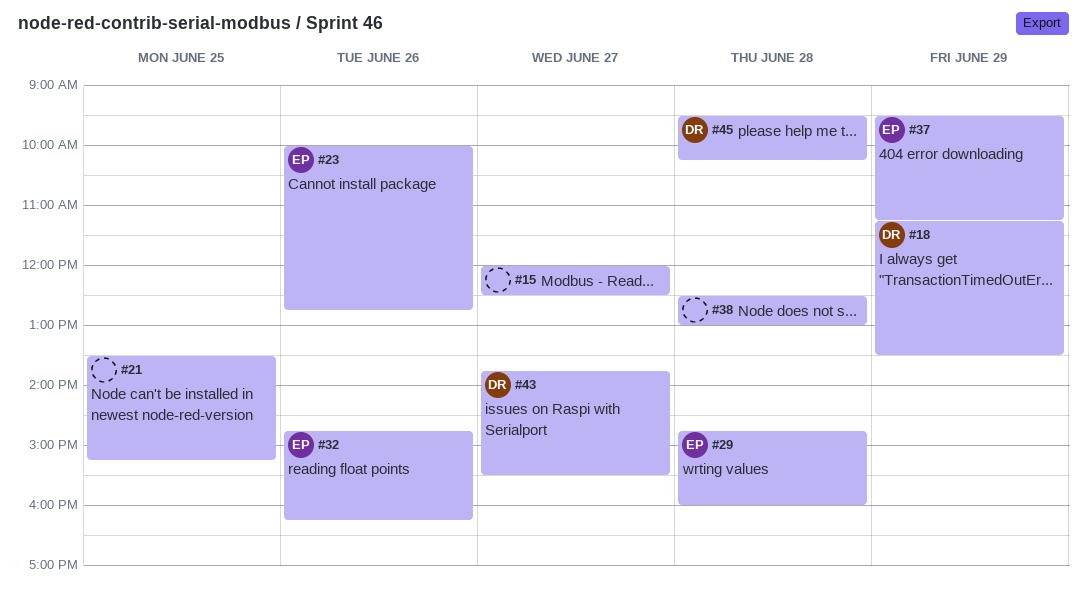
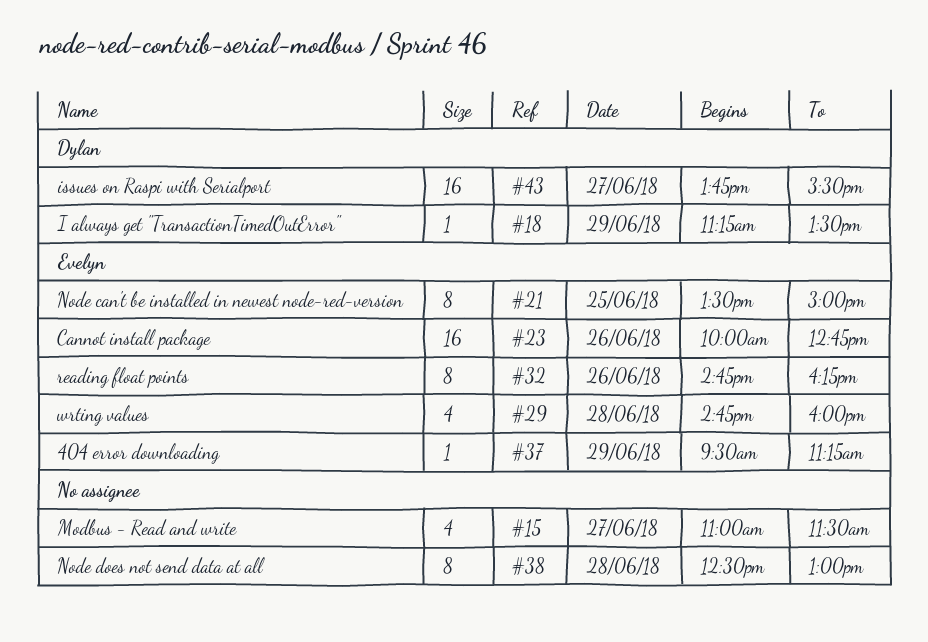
#15, begins: 12:00 -> 11:00
#15, ends: 12:30 -> 11:30
#21, owner: none -> Evelyn
#21, ends: 15:15 -> 15:00
#45: present -> none

